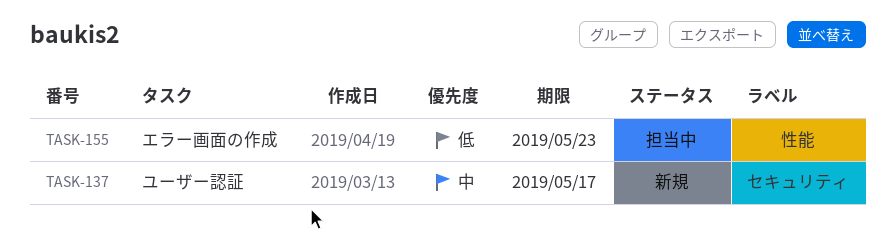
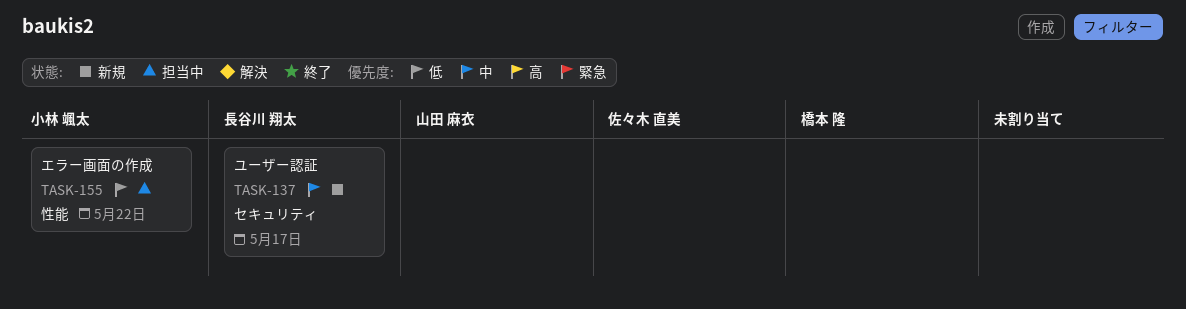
TASK-155, due: May 23 -> May 22

